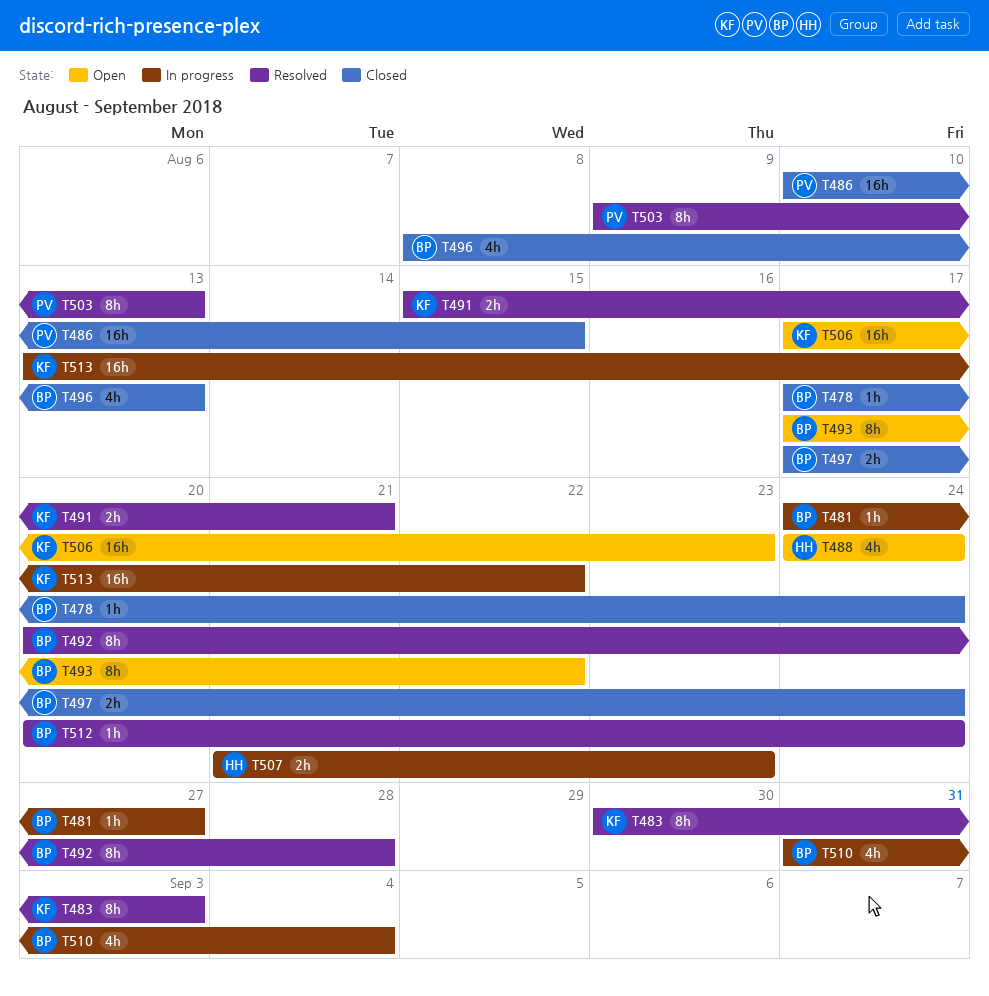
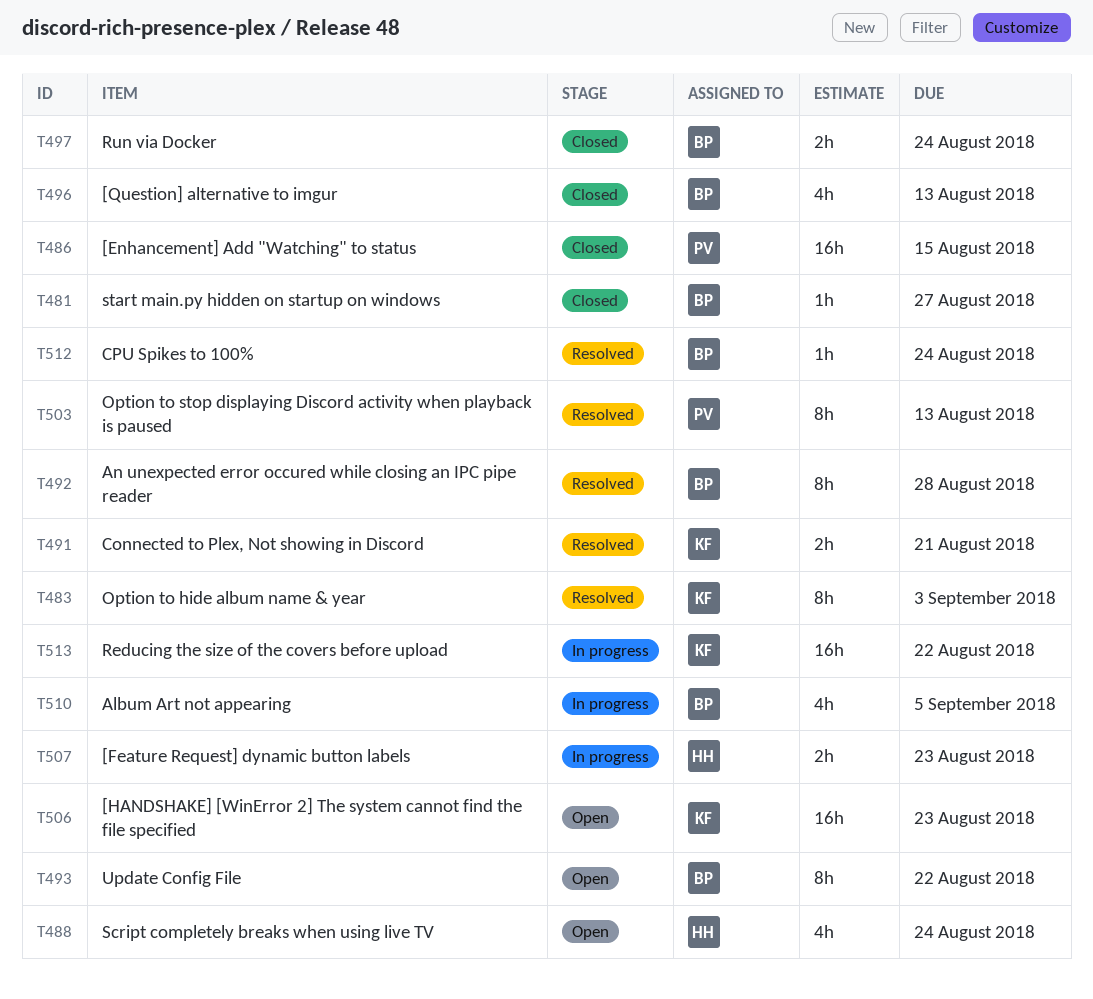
T478: present -> none
T481, status: In progress -> Closed
T510, due: Sep 4 -> Sep 5

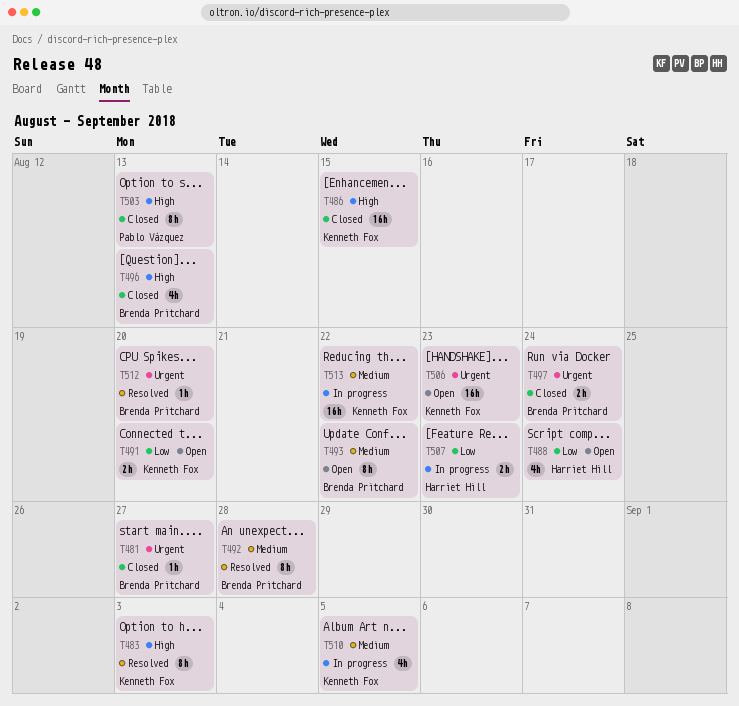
T486, owner: Pablo Vázquez -> Kenneth Fox
T491, status: Resolved -> Open
T491, due: Aug 21 -> Aug 20
T503, status: Resolved -> Closed
T510, owner: Brenda Pritchard -> Kenneth Fox
T512, due: Aug 24 -> Aug 20

